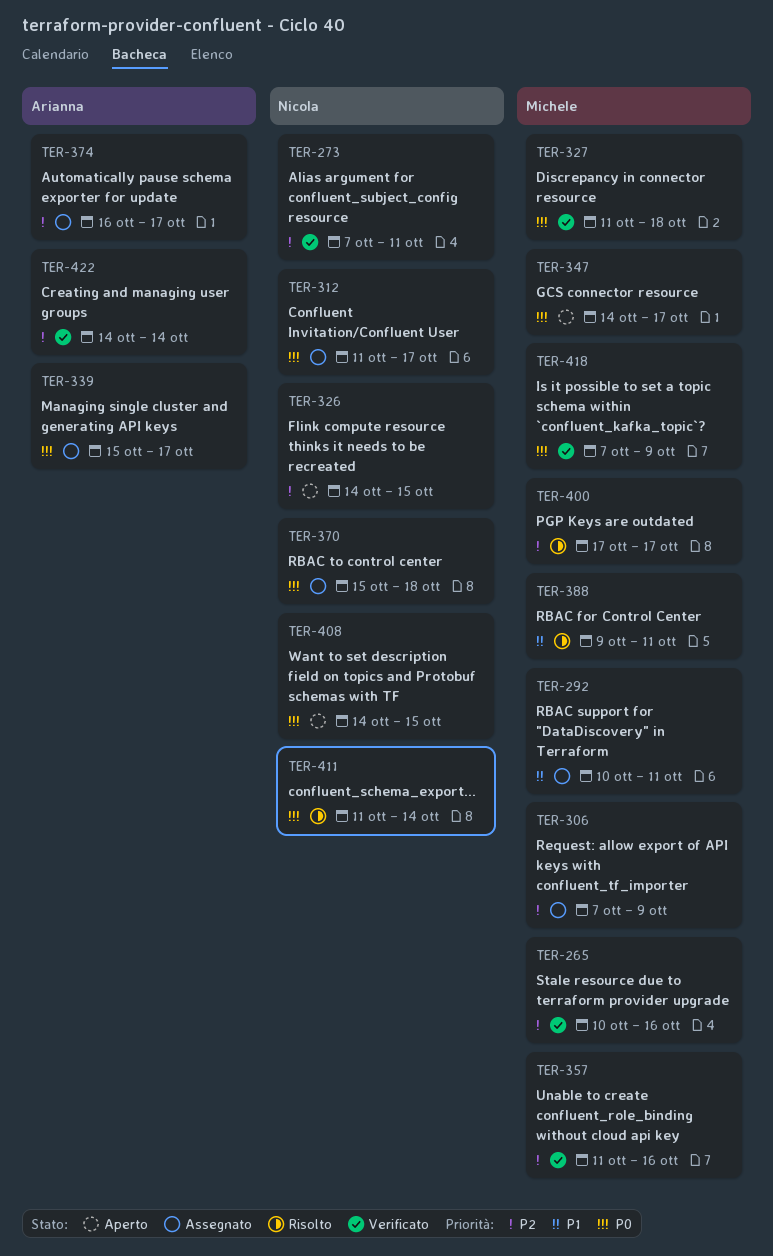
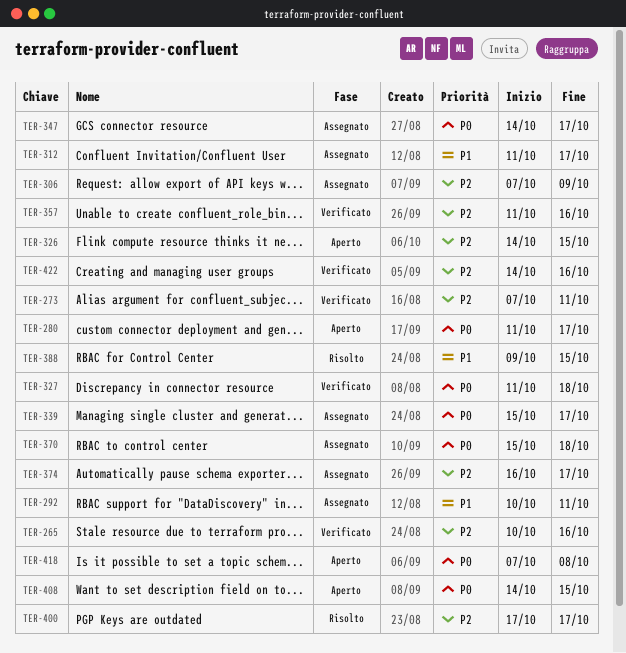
TER-280: none -> present
TER-312, priority: P0 -> P1
TER-347, status: Aperto -> Assegnato
TER-388, due: Oct 11 -> Oct 15
TER-411: present -> none
TER-418, status: Verificato -> Aperto
TER-418, due: Oct 9 -> Oct 8
TER-422, due: Oct 14 -> Oct 16

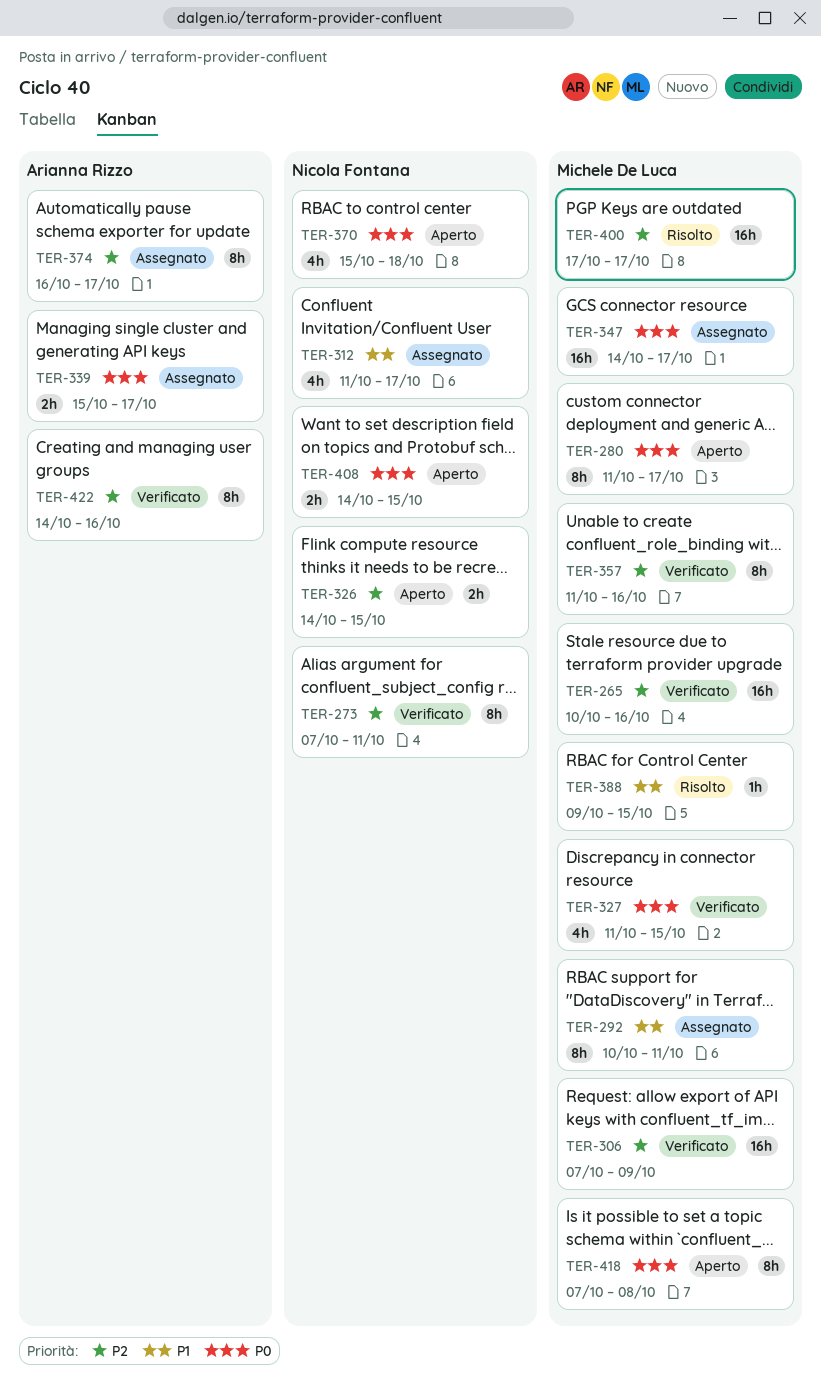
TER-306, status: Assegnato -> Verificato
TER-327, due: Oct 18 -> Oct 15
TER-370, status: Assegnato -> Aperto

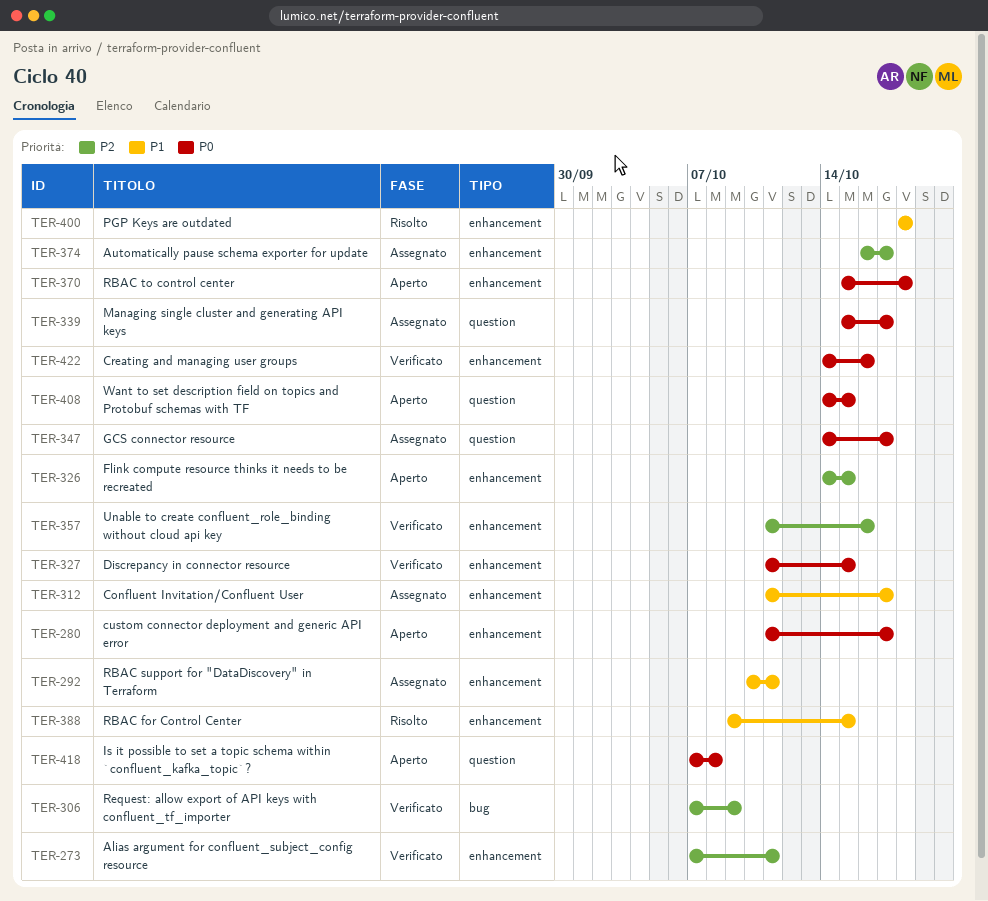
TER-265: present -> none
TER-400, priority: P2 -> P1
TER-400, start: Oct 17 -> Oct 18
TER-400, due: Oct 17 -> Oct 18
TER-422, priority: P2 -> P0

